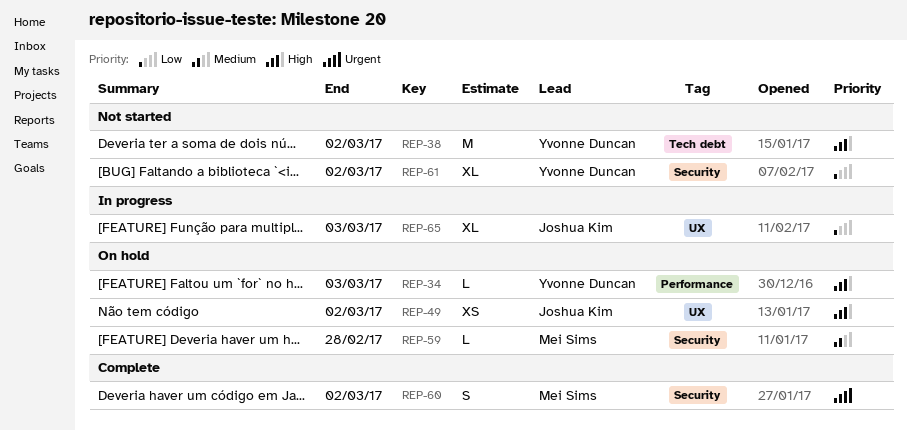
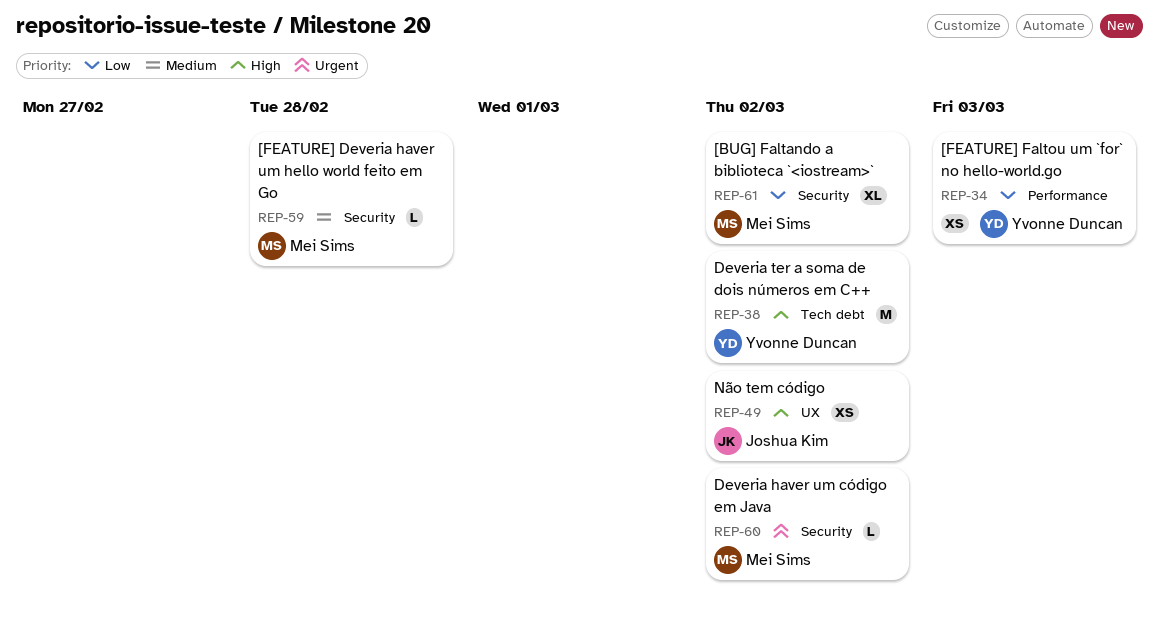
REP-34, priority: High -> Low
REP-34, estimate: L -> XS
REP-60, estimate: S -> L
REP-61, owner: Yvonne Duncan -> Mei Sims
REP-65: present -> none

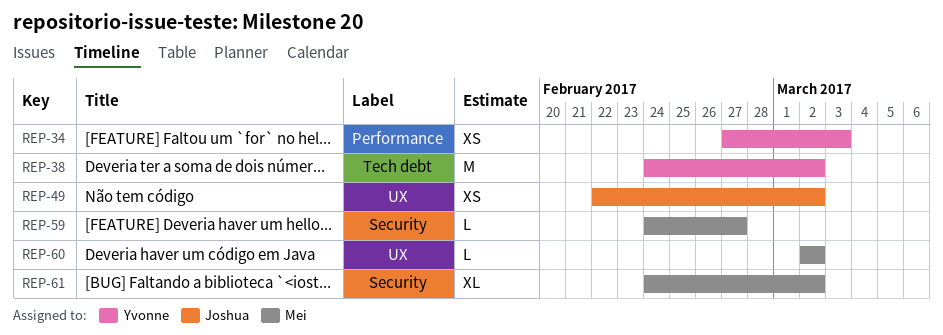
REP-59, due: Feb 28 -> Feb 27
REP-60, label: Security -> UX

